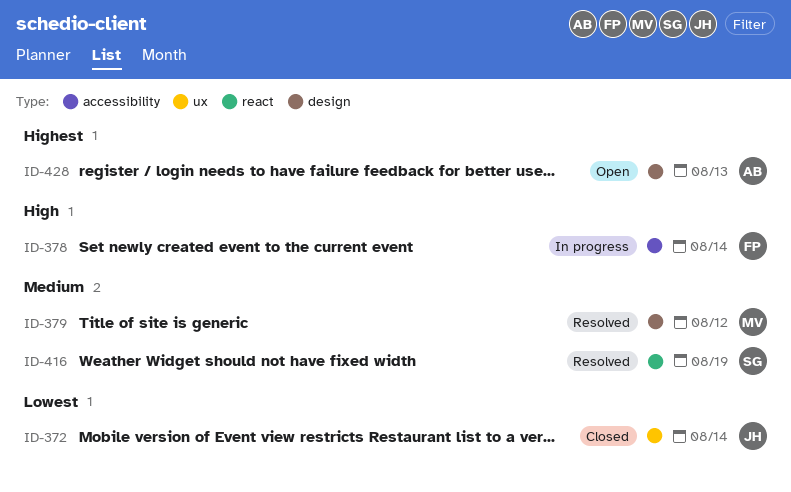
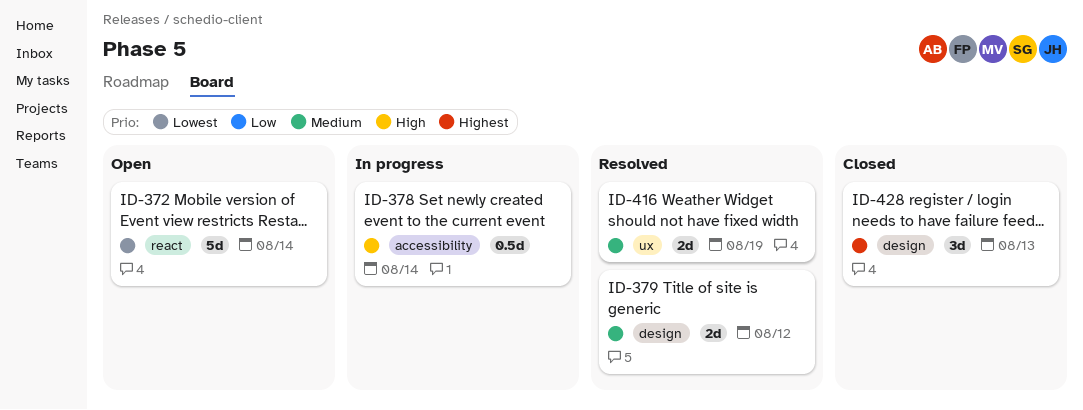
ID-372, status: Closed -> Open
ID-372, label: ux -> react
ID-416, label: react -> ux
ID-428, status: Open -> Closed

